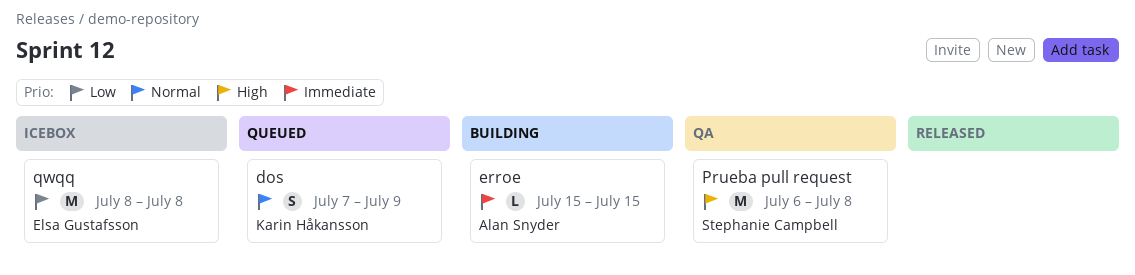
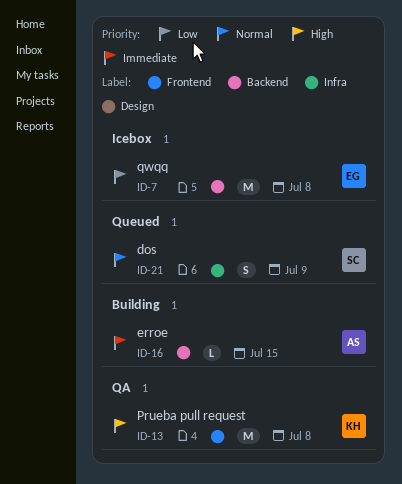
dos, owner: Karin Håkansson -> Stephanie Campbell
Prueba pull request, owner: Stephanie Campbell -> Karin Håkansson

